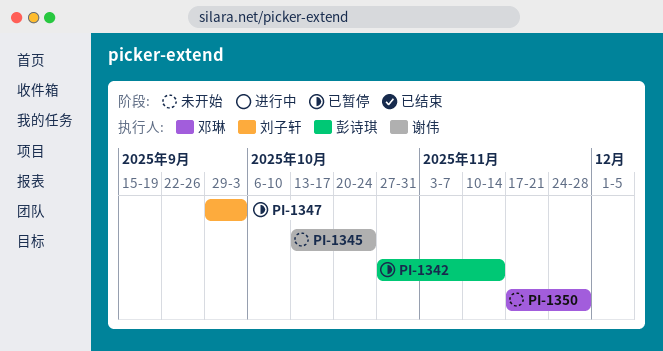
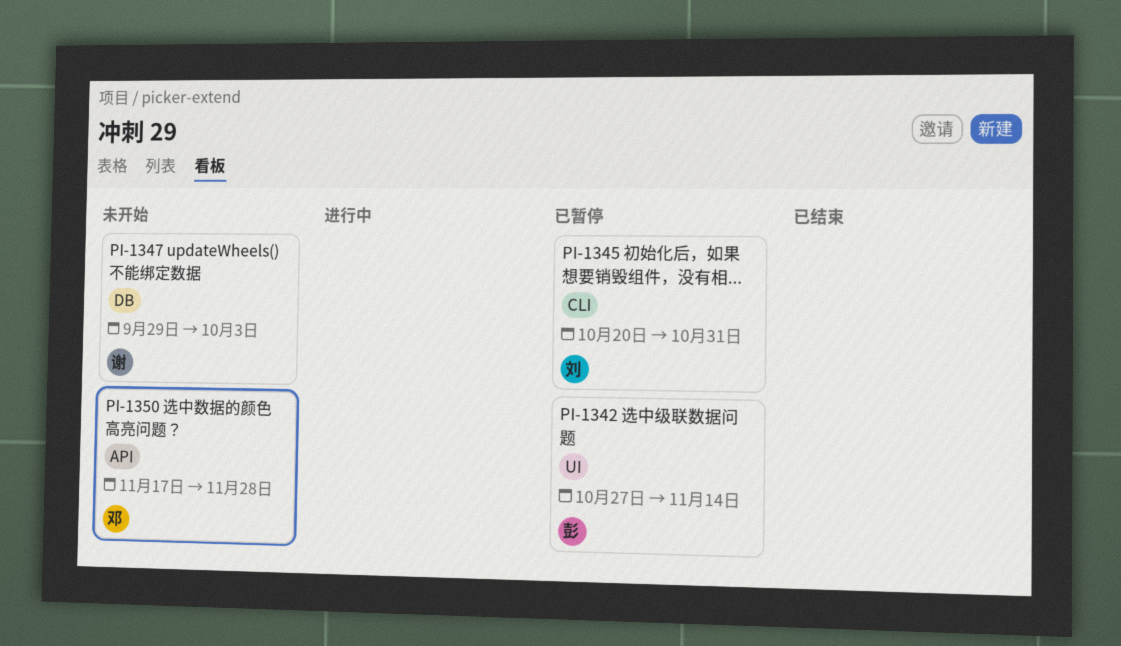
PI-1345, status: 未开始 -> 已暂停
PI-1345, owner: 谢伟 -> 刘子轩
PI-1345, start: Oct 13 -> Oct 20
PI-1345, due: Oct 24 -> Oct 31
PI-1347, status: 已暂停 -> 未开始
PI-1347, owner: 刘子轩 -> 谢伟

